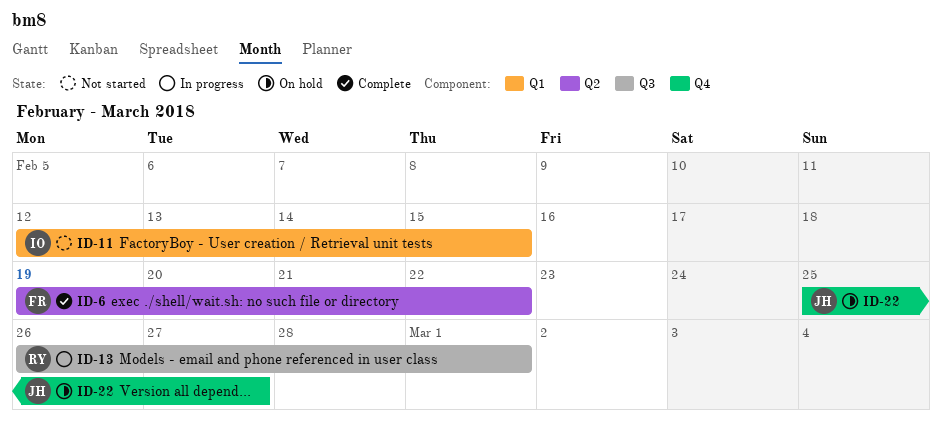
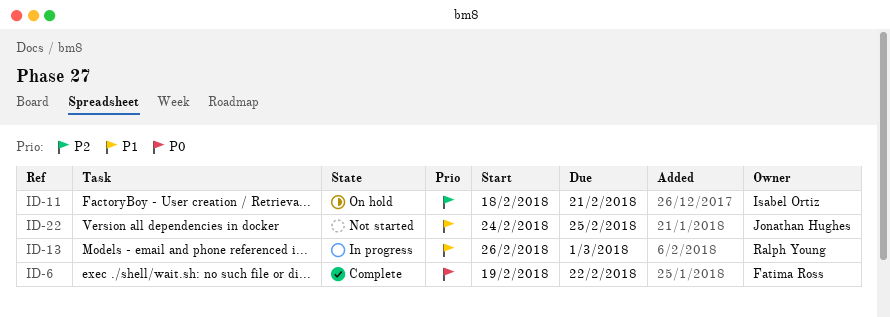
ID-11, status: Not started -> On hold
ID-11, start: Feb 12 -> Feb 18
ID-11, due: Feb 15 -> Feb 21
ID-22, status: On hold -> Not started
ID-22, start: Feb 25 -> Feb 24
ID-22, due: Feb 27 -> Feb 25

